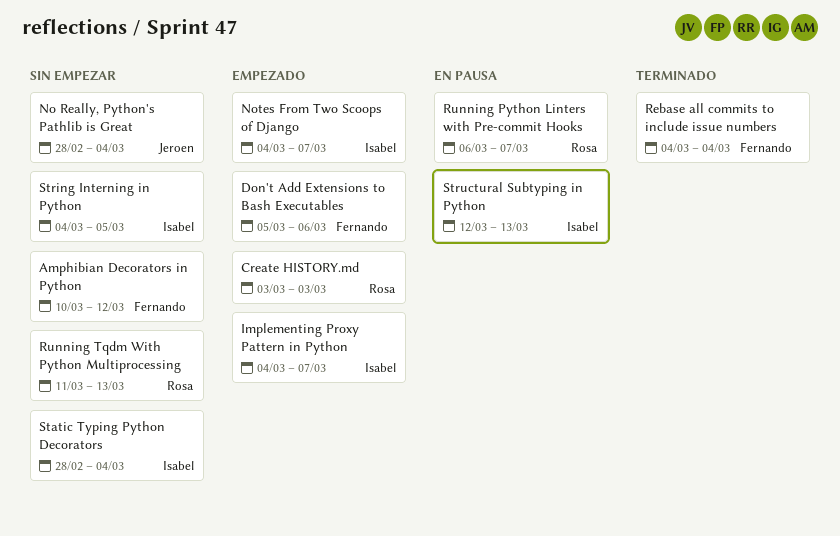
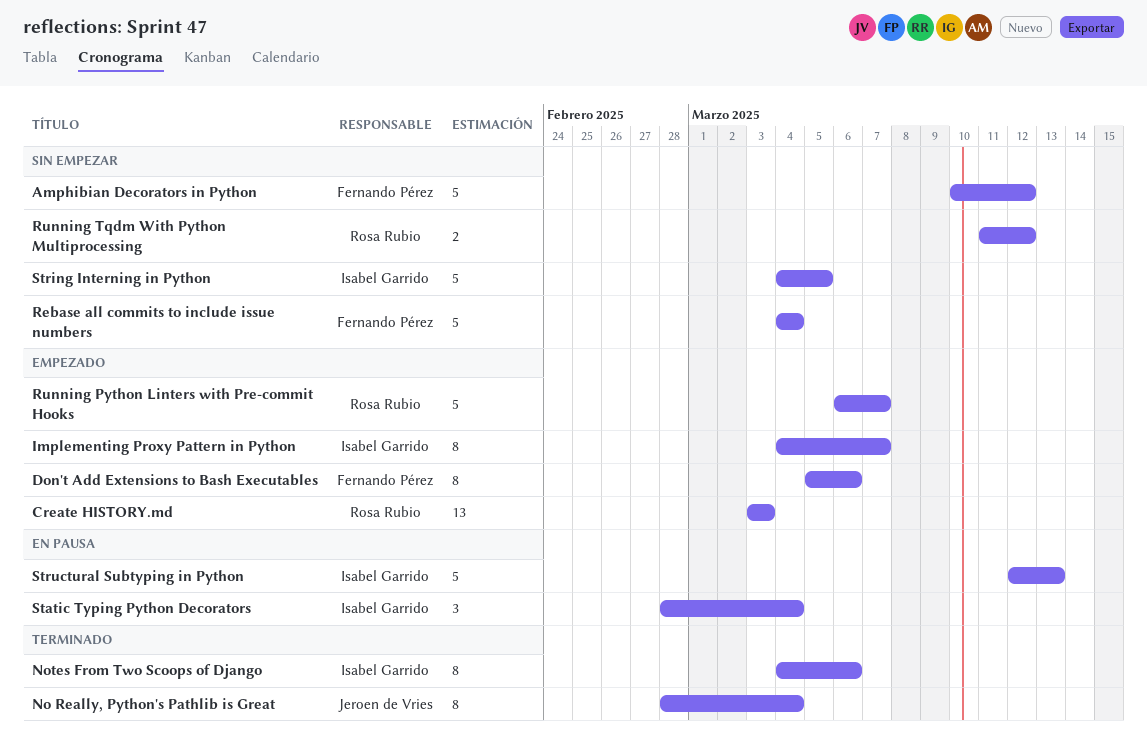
No Really, Python's Pathlib is Great, status: Sin empezar -> Terminado
Notes From Two Scoops of Django, status: Empezado -> Terminado
Notes From Two Scoops of Django, due: Mar 7 -> Mar 6
Rebase all commits to include issue numbers, status: Terminado -> Sin empezar
Running Python Linters with Pre-commit Hooks, status: En pausa -> Empezado
Running Tqdm With Python Multiprocessing, due: Mar 13 -> Mar 12
Static Typing Python Decorators, status: Sin empezar -> En pausa

